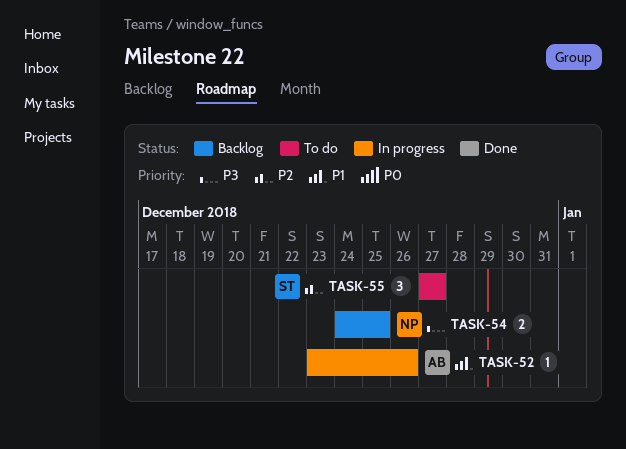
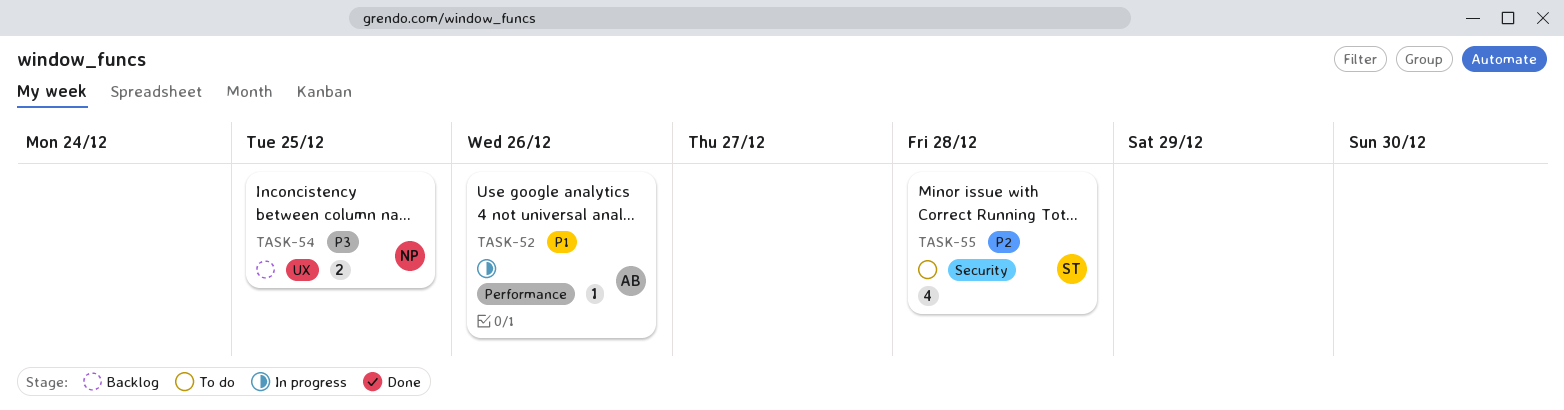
TASK-55, estimate: 3 -> 4
TASK-55, due: Dec 27 -> Dec 28

